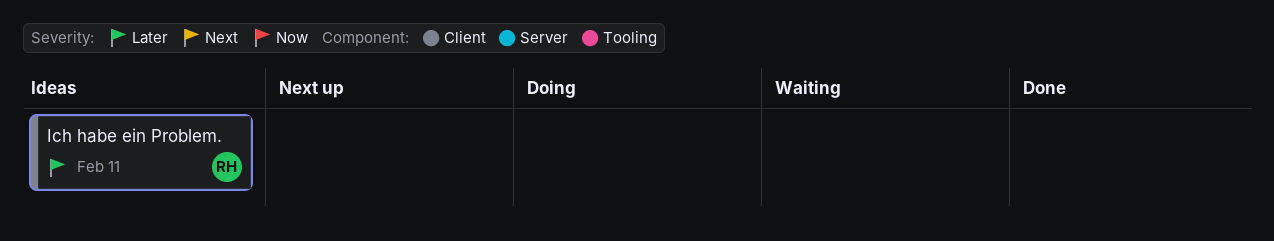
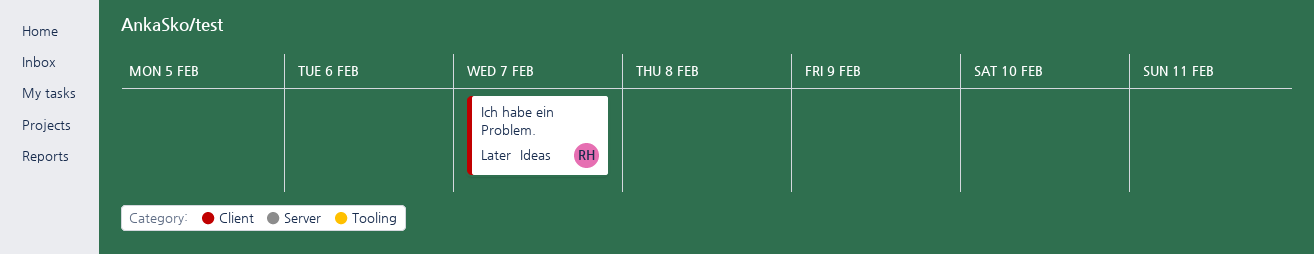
Ich habe ein Problem., due: Feb 11 -> Feb 7

